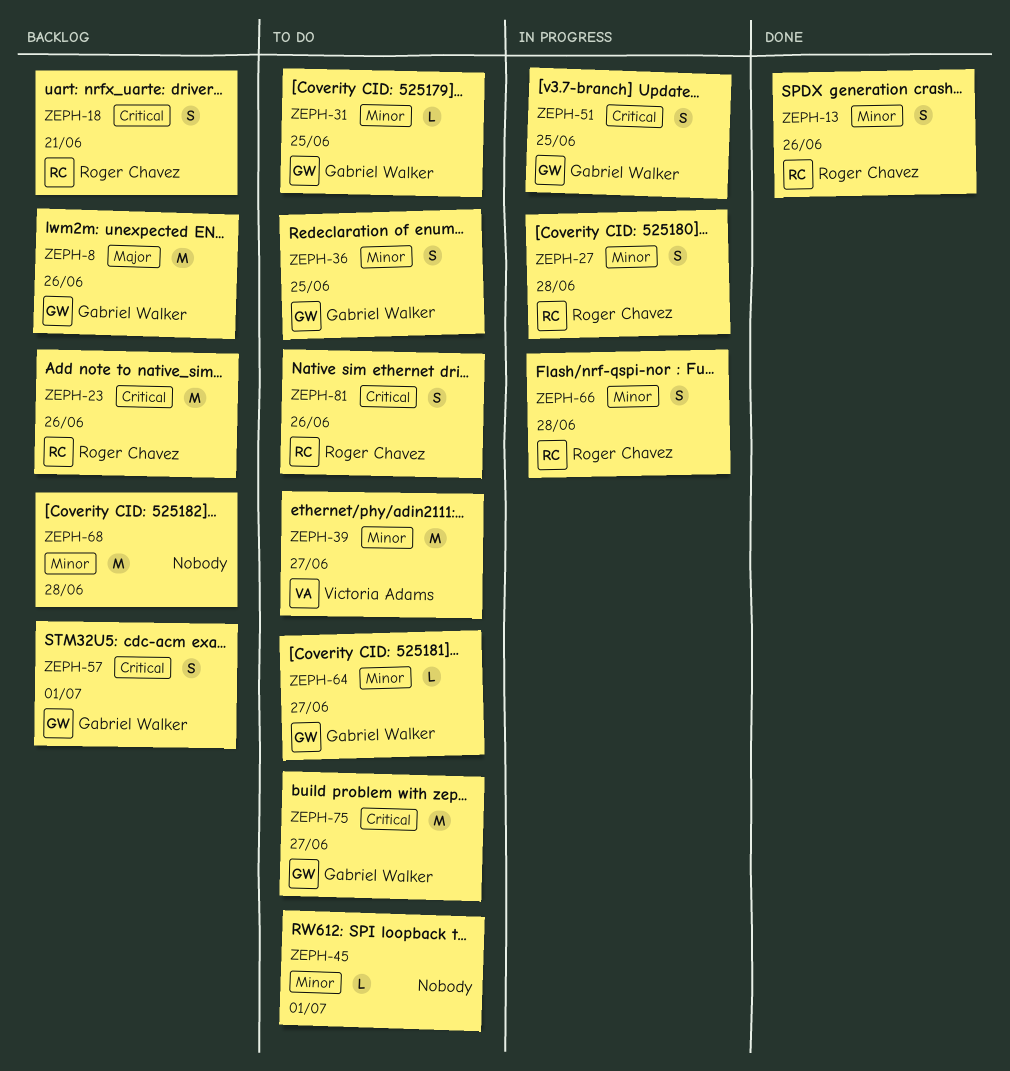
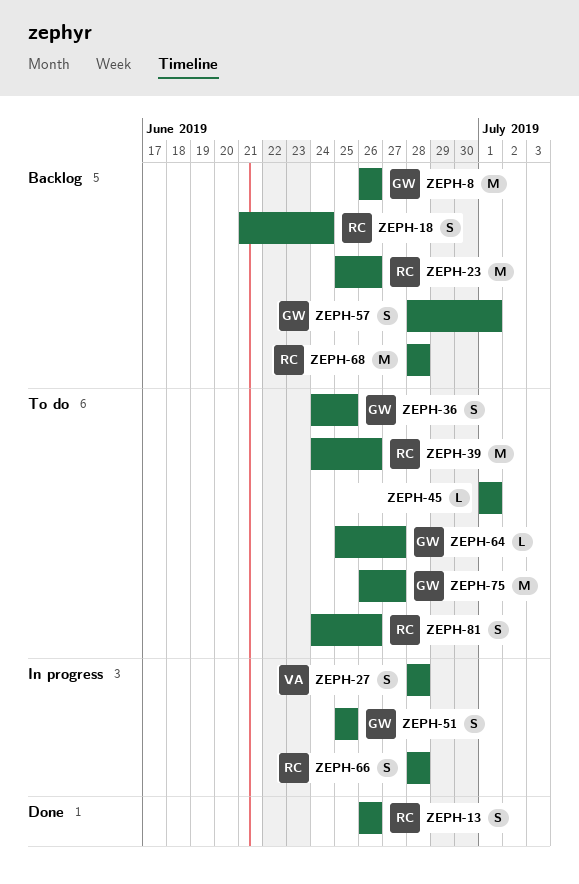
ZEPH-18, due: Jun 21 -> Jun 24
ZEPH-27, owner: Roger Chavez -> Victoria Adams
ZEPH-31: present -> none
ZEPH-39, owner: Victoria Adams -> Roger Chavez
ZEPH-39, due: Jun 27 -> Jun 26
ZEPH-68, owner: none -> Roger Chavez

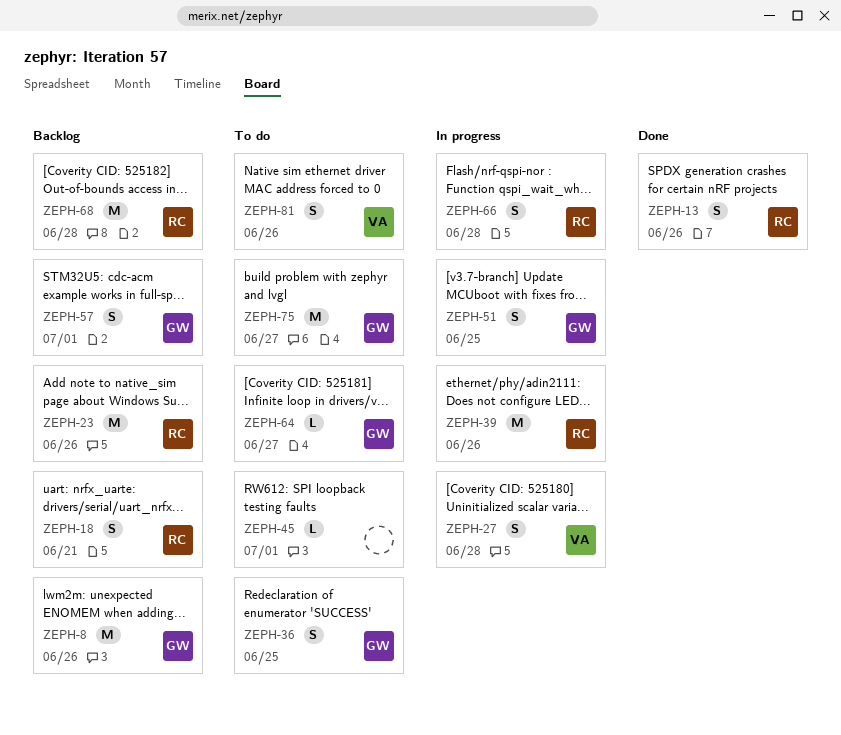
ZEPH-18, due: Jun 24 -> Jun 21
ZEPH-39, status: To do -> In progress
ZEPH-81, owner: RC -> VA

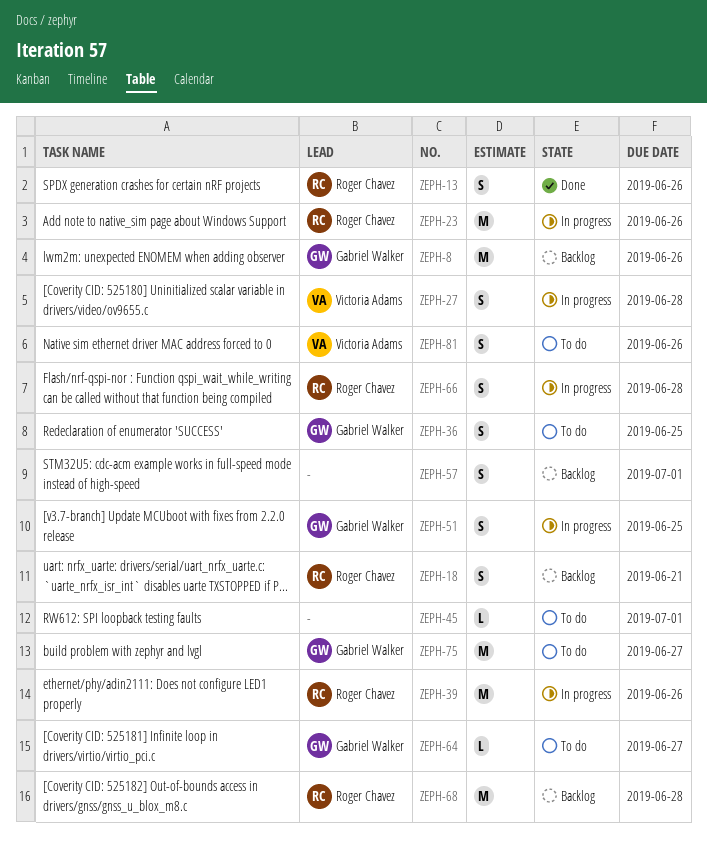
ZEPH-23, status: Backlog -> In progress
ZEPH-57, owner: Gabriel Walker -> none

